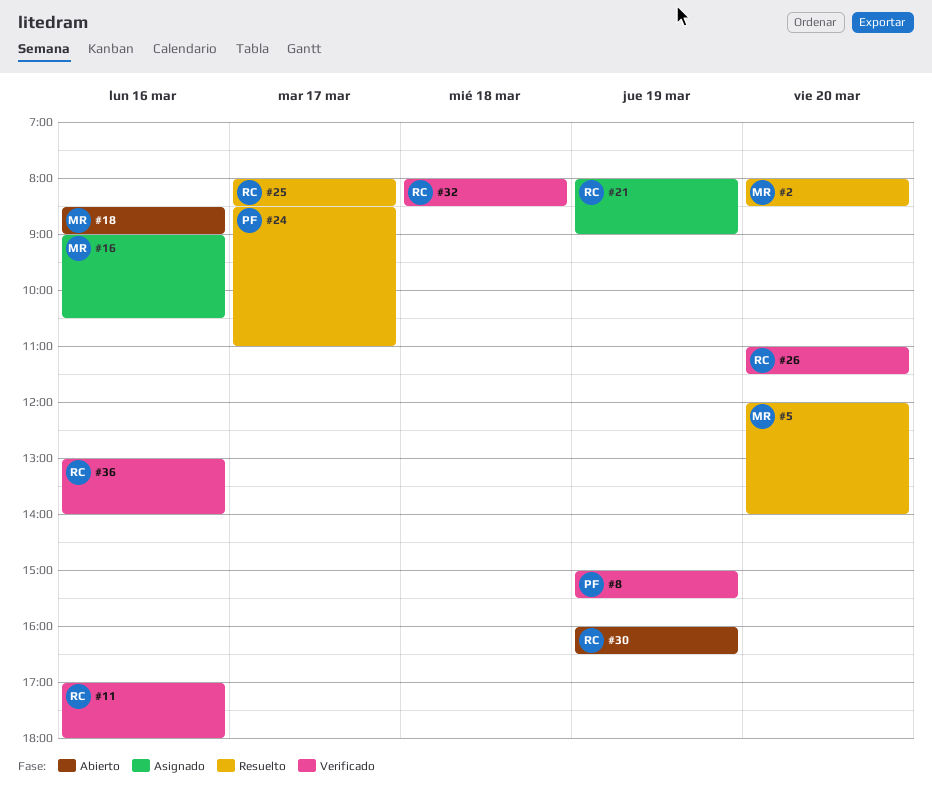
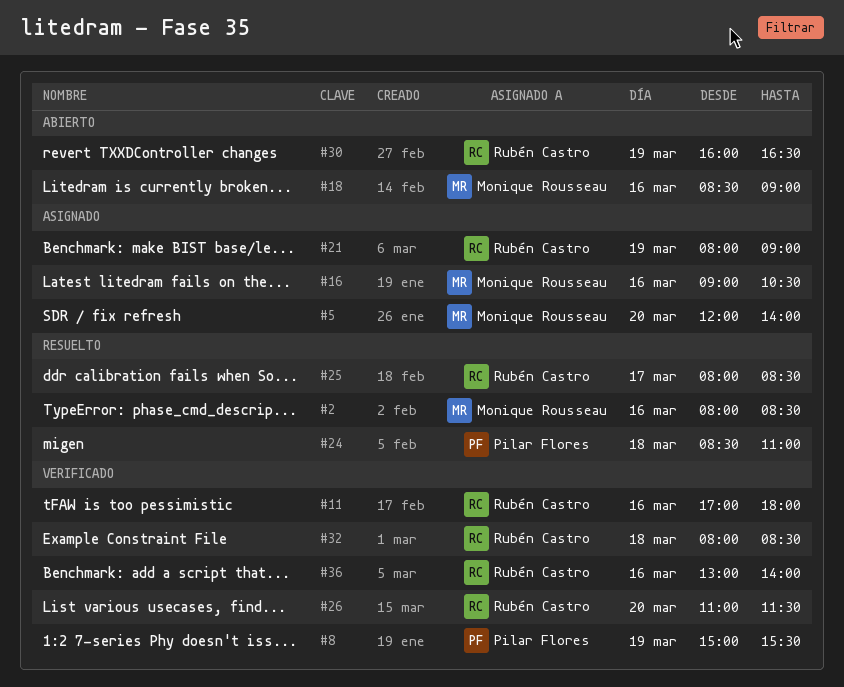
#2, day: Mar 20 -> Mar 16
#5, status: Resuelto -> Asignado
#24, day: Mar 17 -> Mar 18

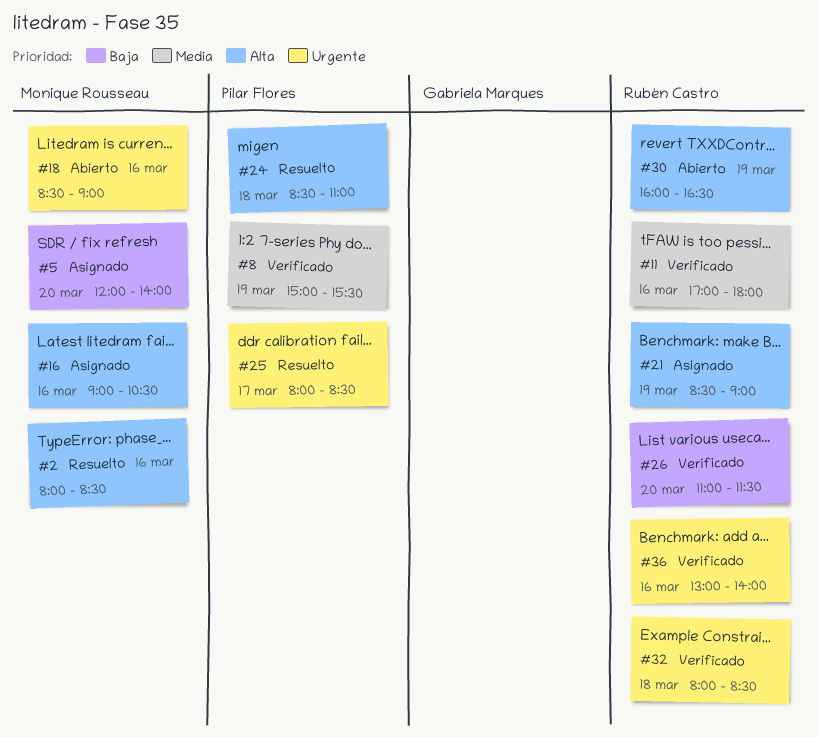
#21, begins: 08:00 -> 08:30
#25, owner: Rubén Castro -> Pilar Flores

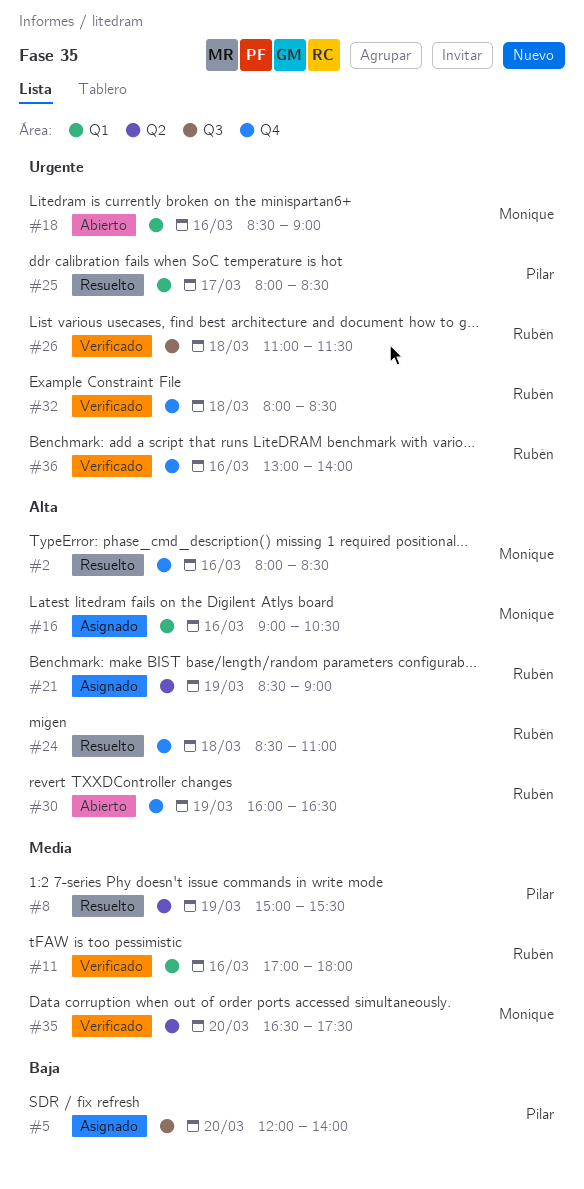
#5, owner: Monique Rousseau -> Pilar Flores
#8, status: Verificado -> Resuelto
#24, owner: Pilar Flores -> Rubén Castro
#26, priority: Baja -> Urgente
#26, day: Mar 20 -> Mar 18
#35: none -> present

